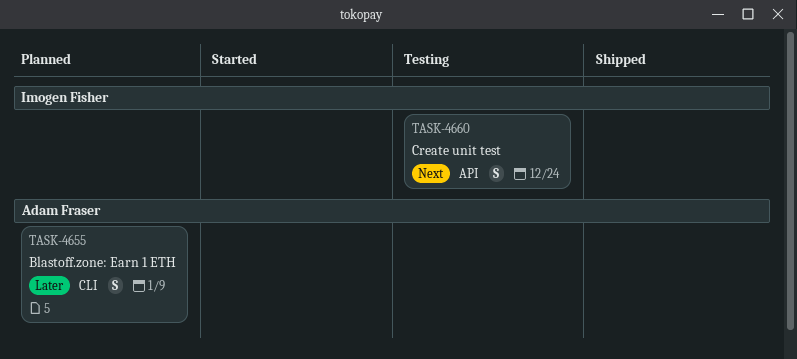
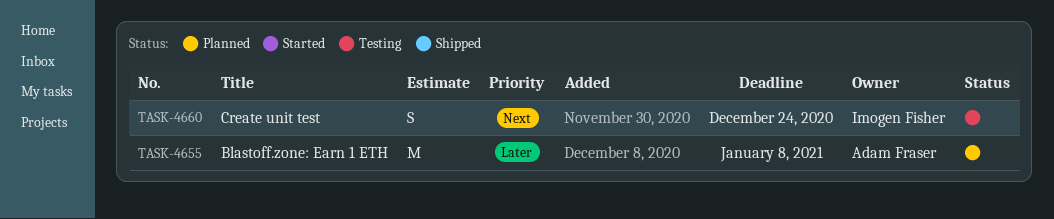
TASK-4655, estimate: S -> M
TASK-4655, due: Jan 9 -> Jan 8

